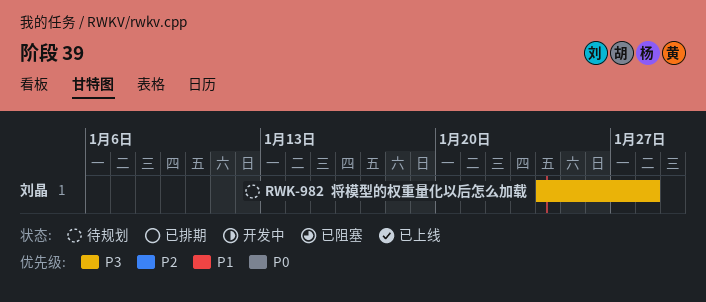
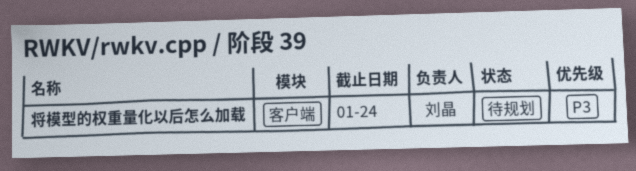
将模型的权重量化以后怎么加载, due: Jan 28 -> Jan 24

